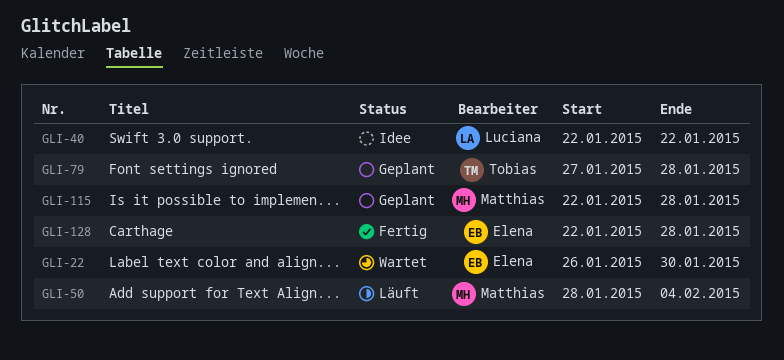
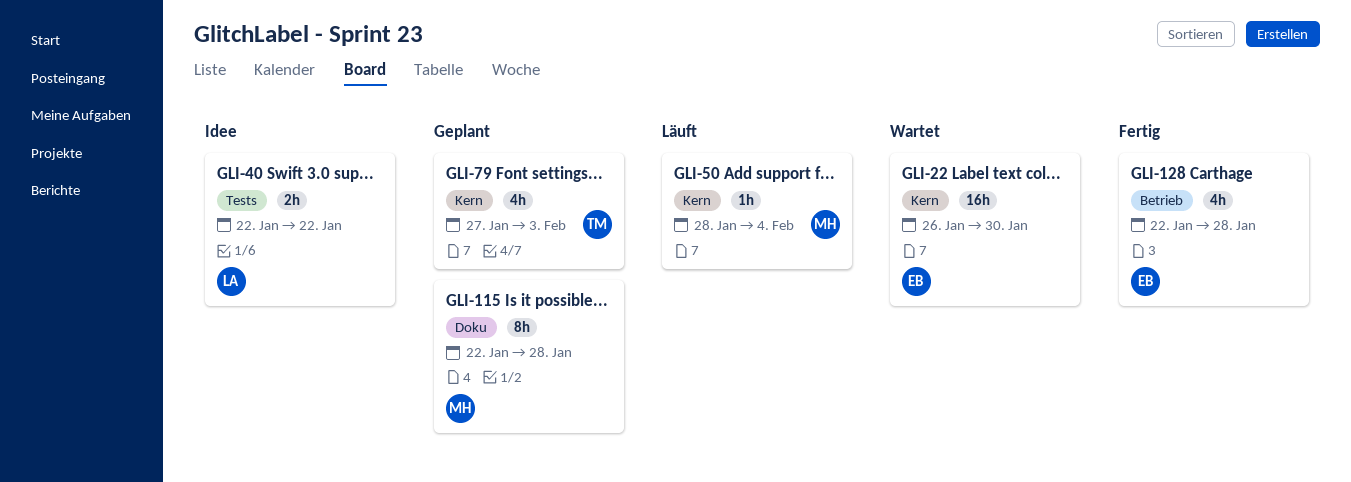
GLI-79, due: Jan 28 -> Feb 3

